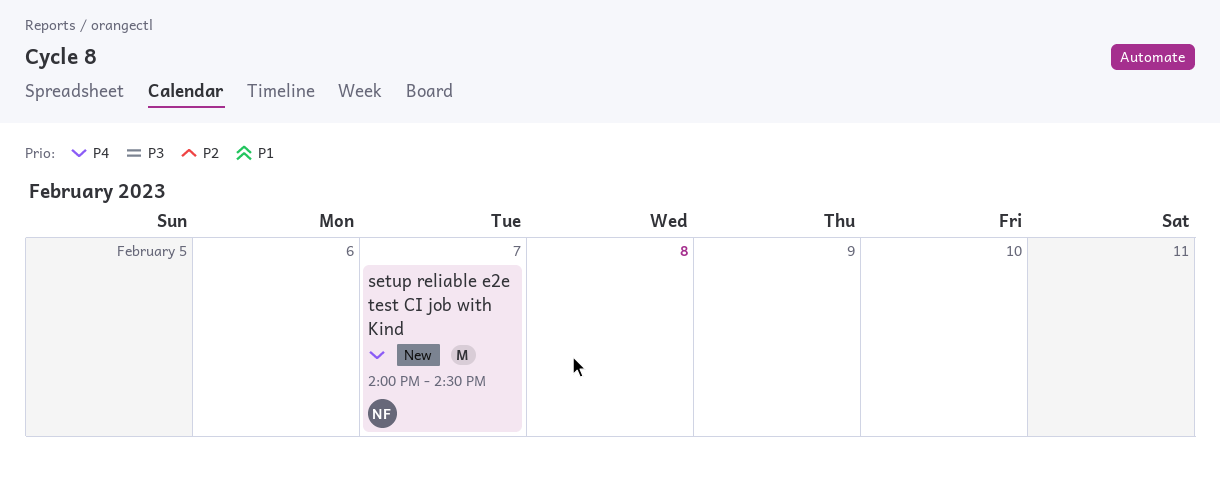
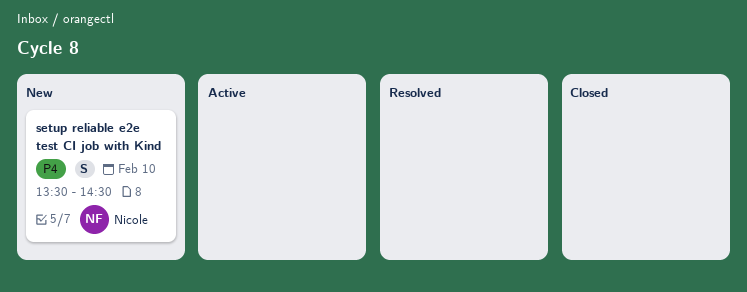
setup reliable e2e test CI job with Kind, estimate: M -> S
setup reliable e2e test CI job with Kind, day: Feb 7 -> Feb 10
setup reliable e2e test CI job with Kind, begins: 14:00 -> 13:30

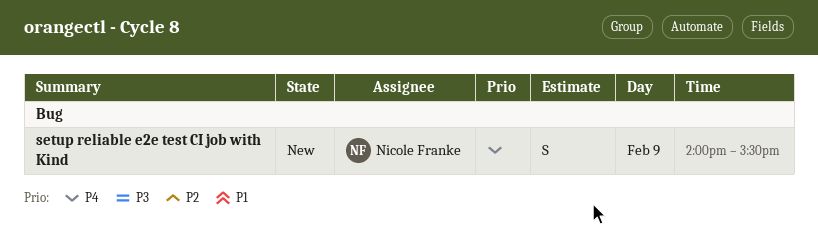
setup reliable e2e test CI job with Kind, day: Feb 10 -> Feb 9
setup reliable e2e test CI job with Kind, begins: 13:30 -> 14:00
setup reliable e2e test CI job with Kind, ends: 14:30 -> 15:30

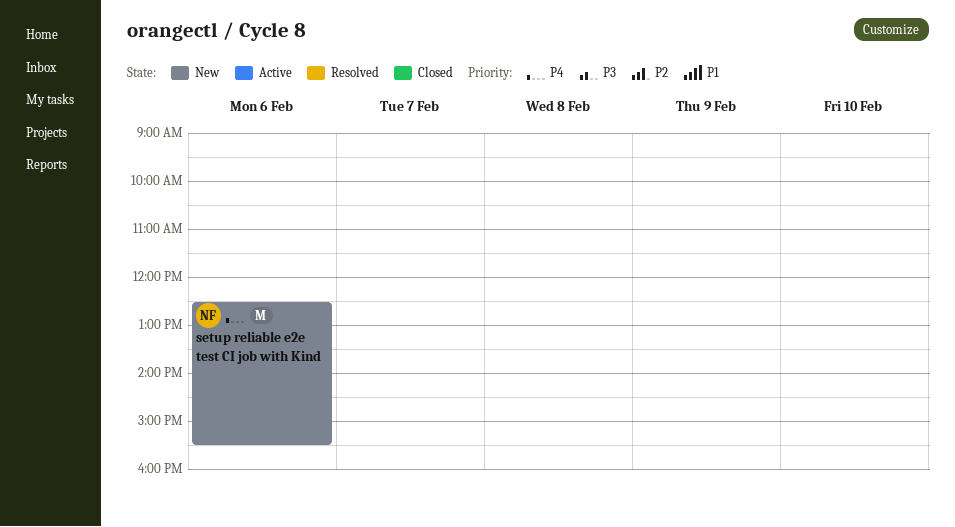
setup reliable e2e test CI job with Kind, estimate: S -> M
setup reliable e2e test CI job with Kind, day: Feb 9 -> Feb 6
setup reliable e2e test CI job with Kind, begins: 14:00 -> 12:30

